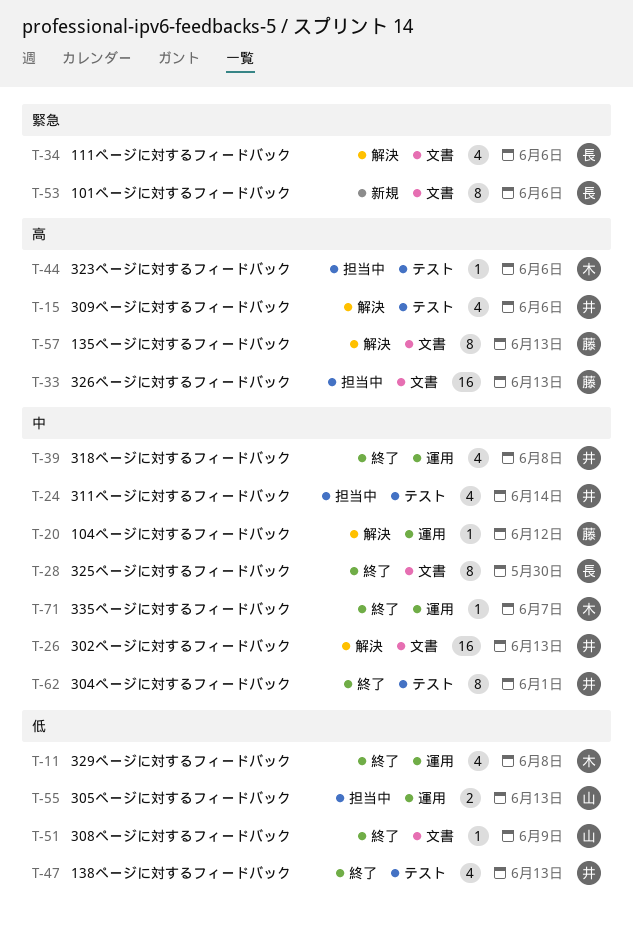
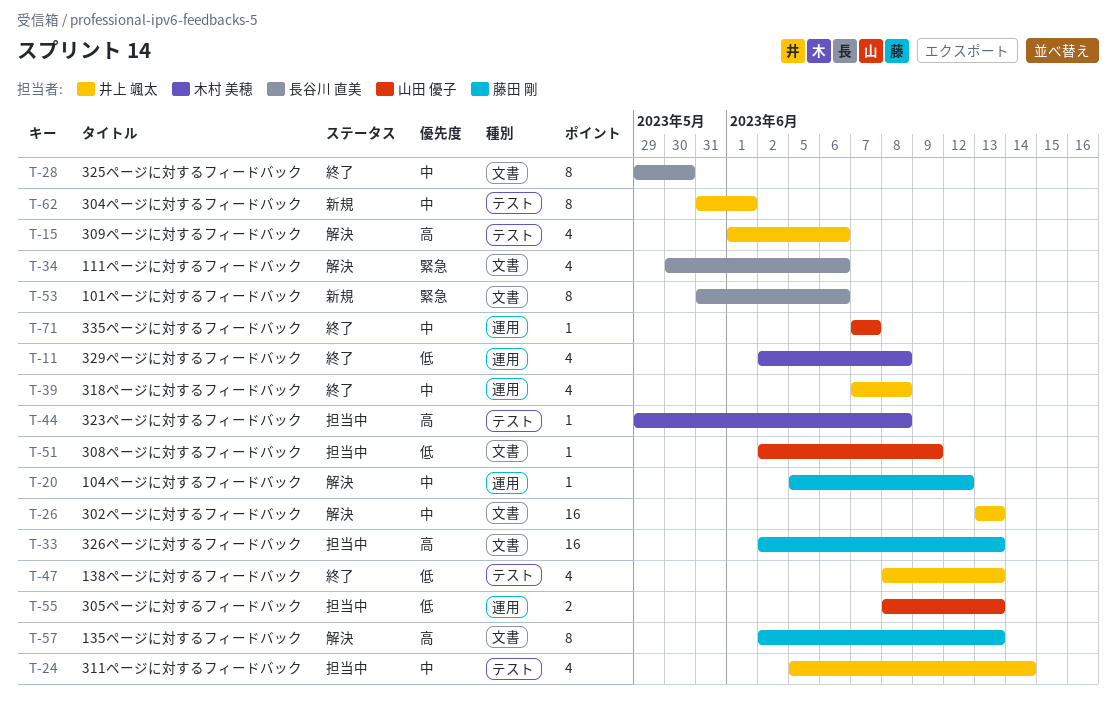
T-44, due: Jun 6 -> Jun 8
T-51, status: 終了 -> 担当中
T-62, status: 終了 -> 新規
T-71, owner: 木村 美穂 -> 山田 優子

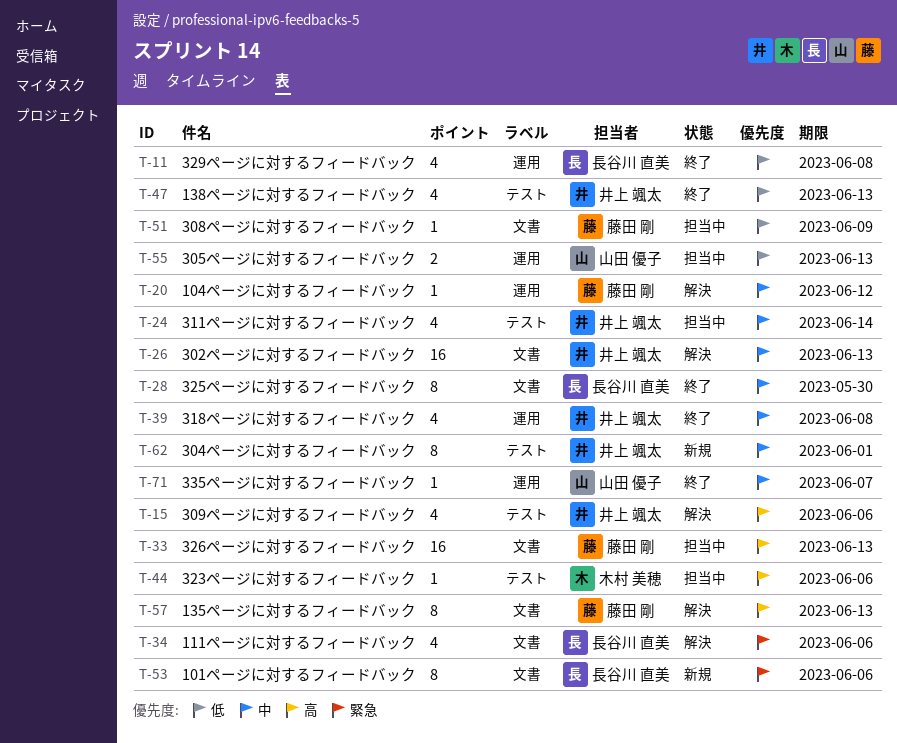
T-11, owner: 木村 美穂 -> 長谷川 直美
T-44, due: Jun 8 -> Jun 6
T-51, owner: 山田 優子 -> 藤田 剛

